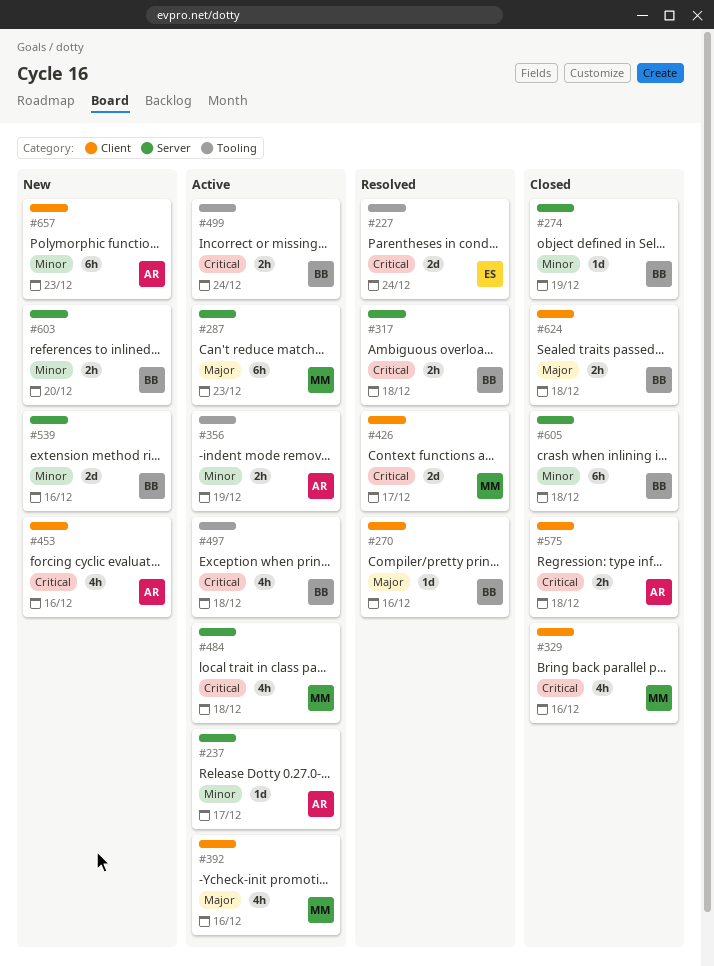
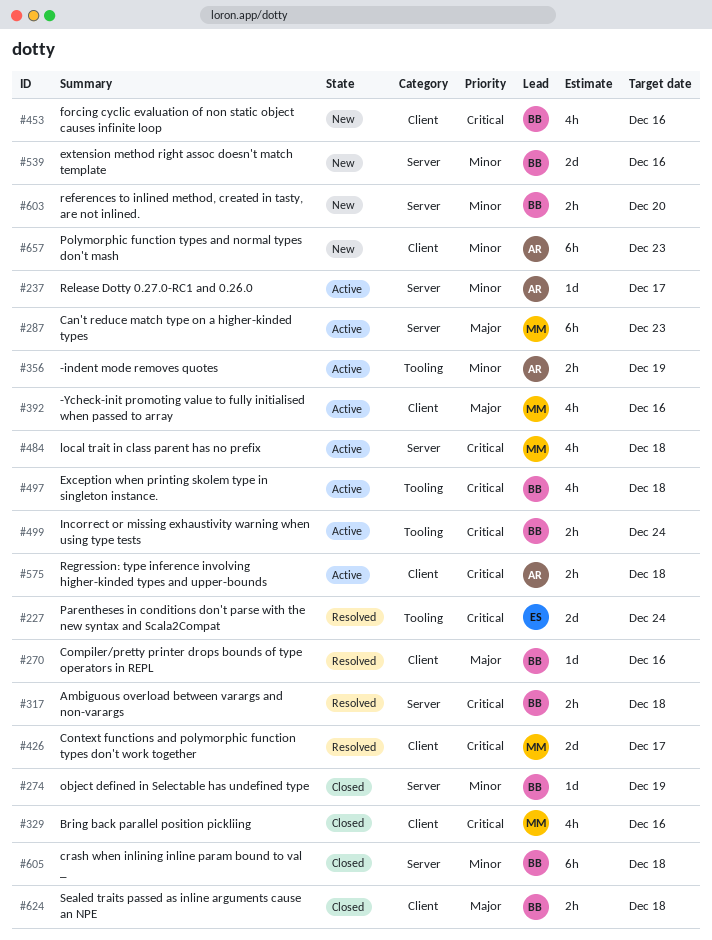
#453, owner: AR -> BB
#575, status: Closed -> Active

